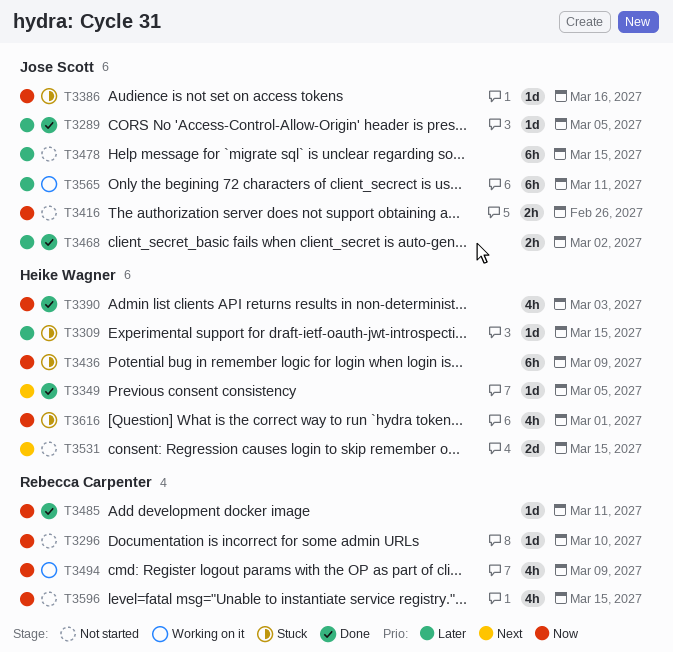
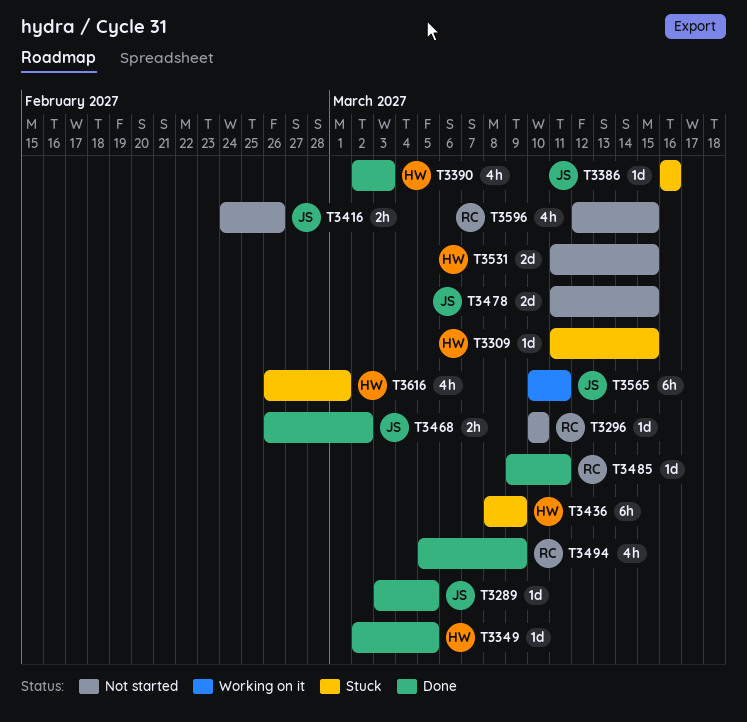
T3478, estimate: 6h -> 2d
T3494, status: Working on it -> Done

